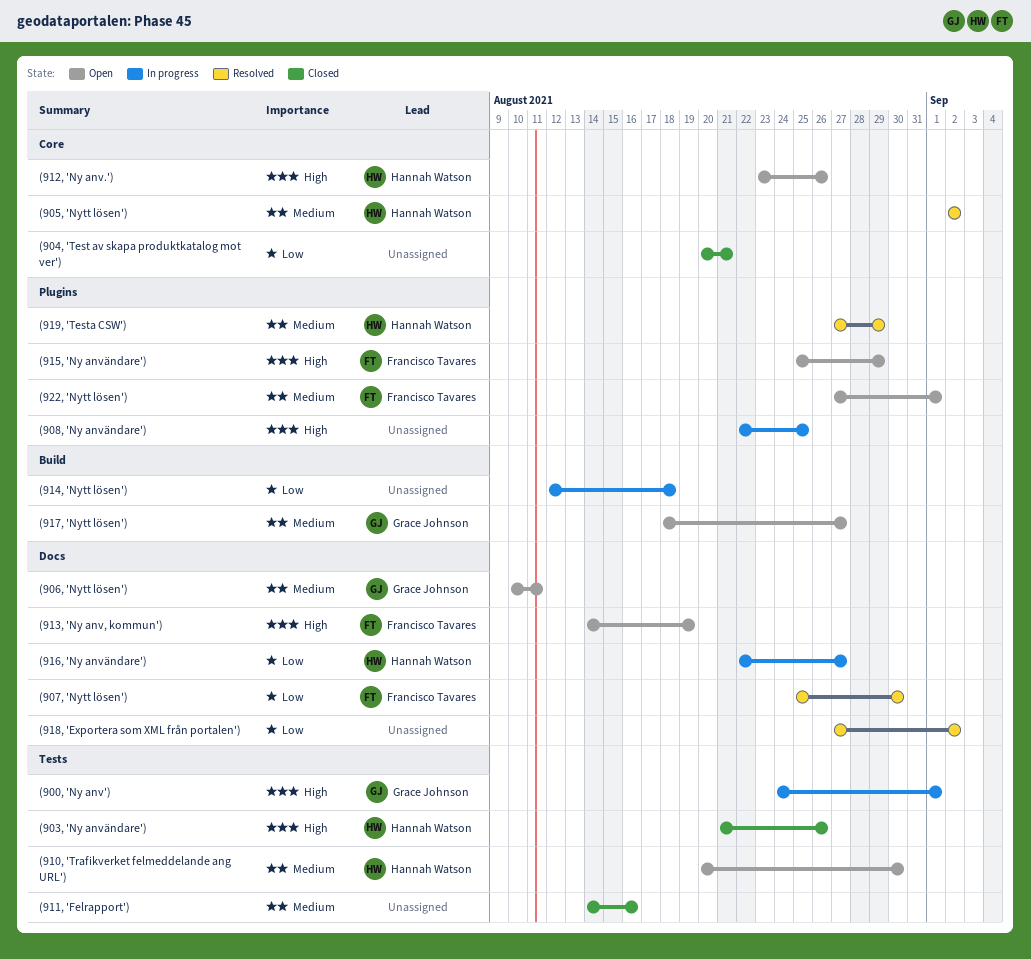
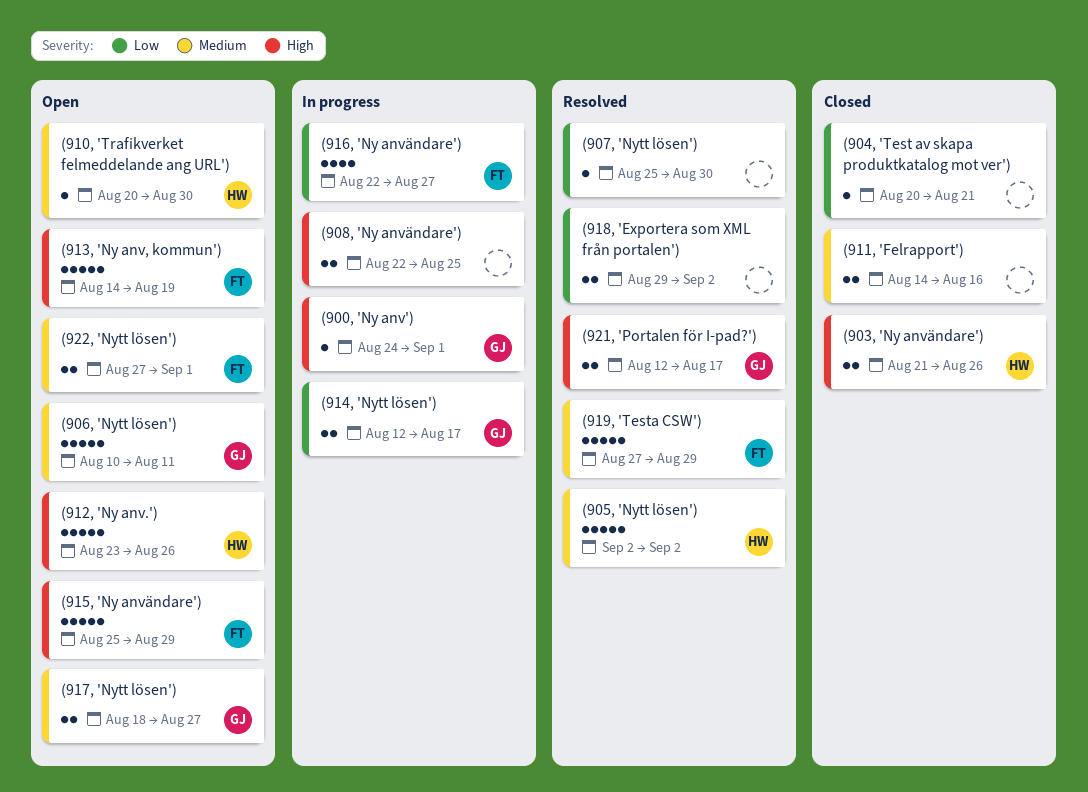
(907, 'Nytt lösen'), owner: Francisco Tavares -> none
(914, 'Nytt lösen'), owner: none -> Grace Johnson
(914, 'Nytt lösen'), due: Aug 18 -> Aug 17
(916, 'Ny användare'), owner: Hannah Watson -> Francisco Tavares
(918, 'Exportera som XML från portalen'), start: Aug 27 -> Aug 29
(919, 'Testa CSW'), owner: Hannah Watson -> Francisco Tavares
(921, 'Portalen för I-pad?'): none -> present

